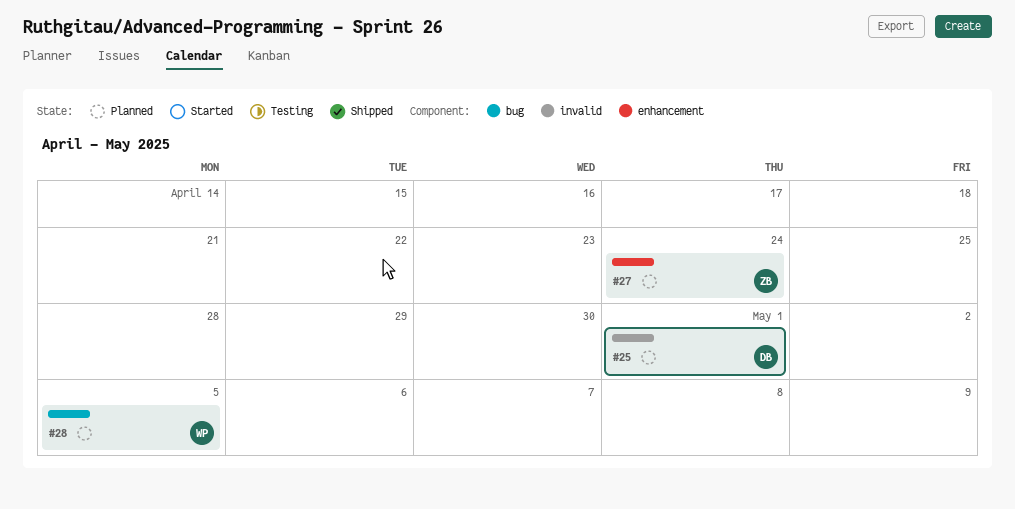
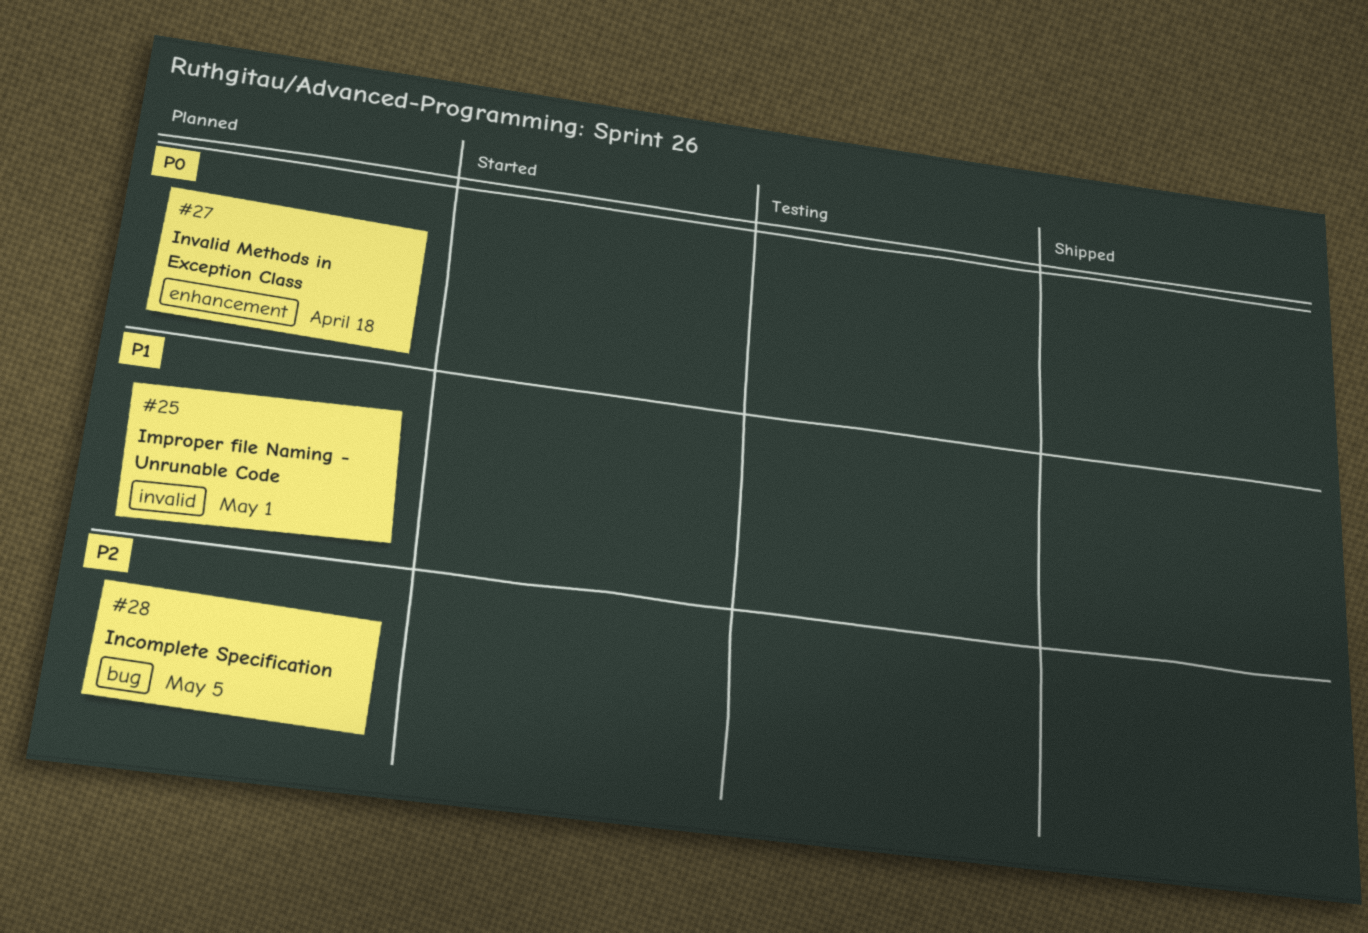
#27, due: Apr 24 -> Apr 18

